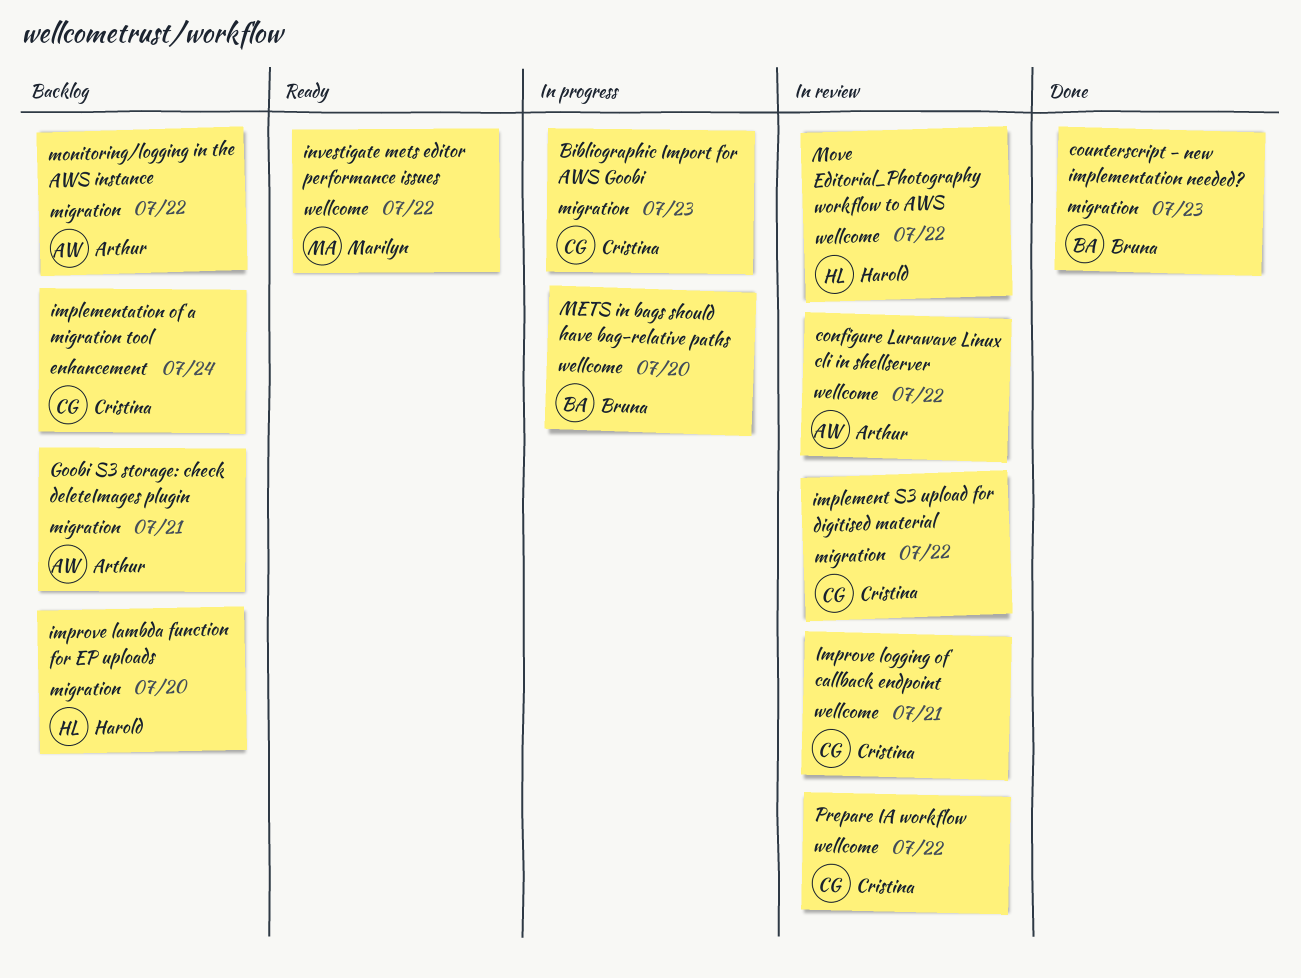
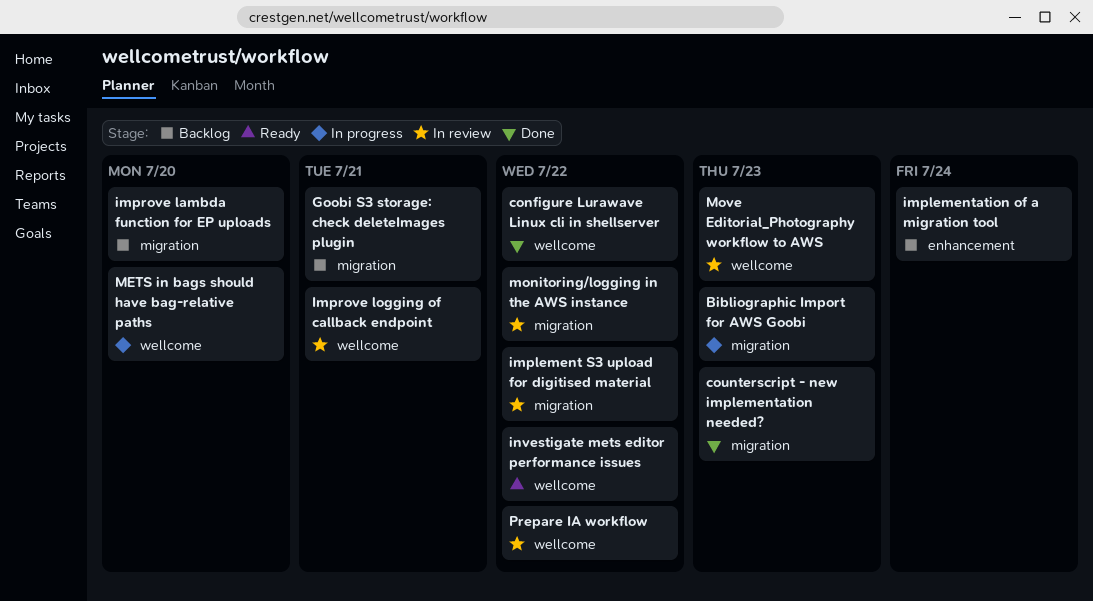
configure Lurawave Linux cli in shellserver, status: In review -> Done
monitoring/logging in the AWS instance, status: Backlog -> In review
Move Editorial_Photography workflow to AWS, due: Jul 22 -> Jul 23

